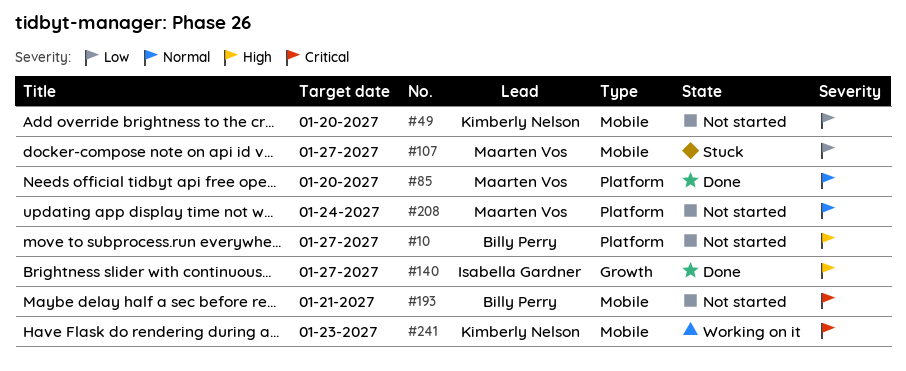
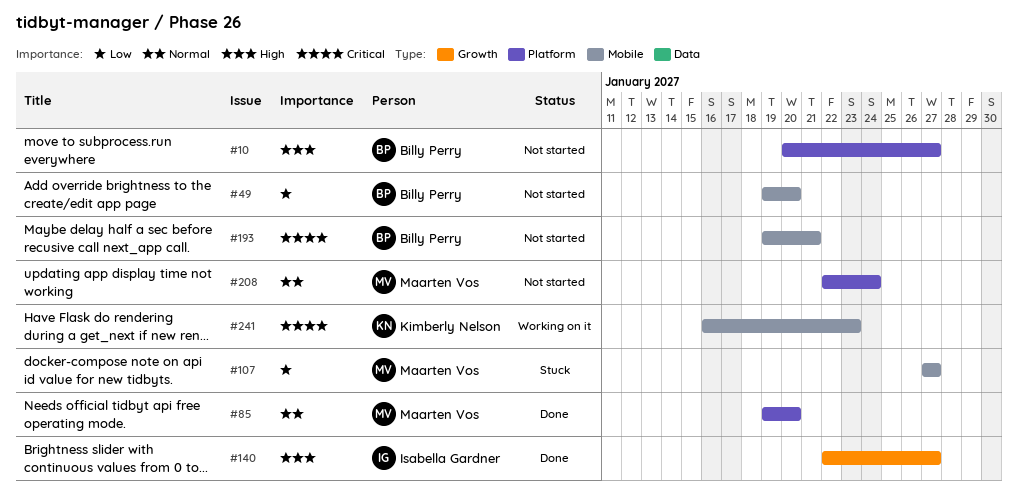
#49, owner: Kimberly Nelson -> Billy Perry

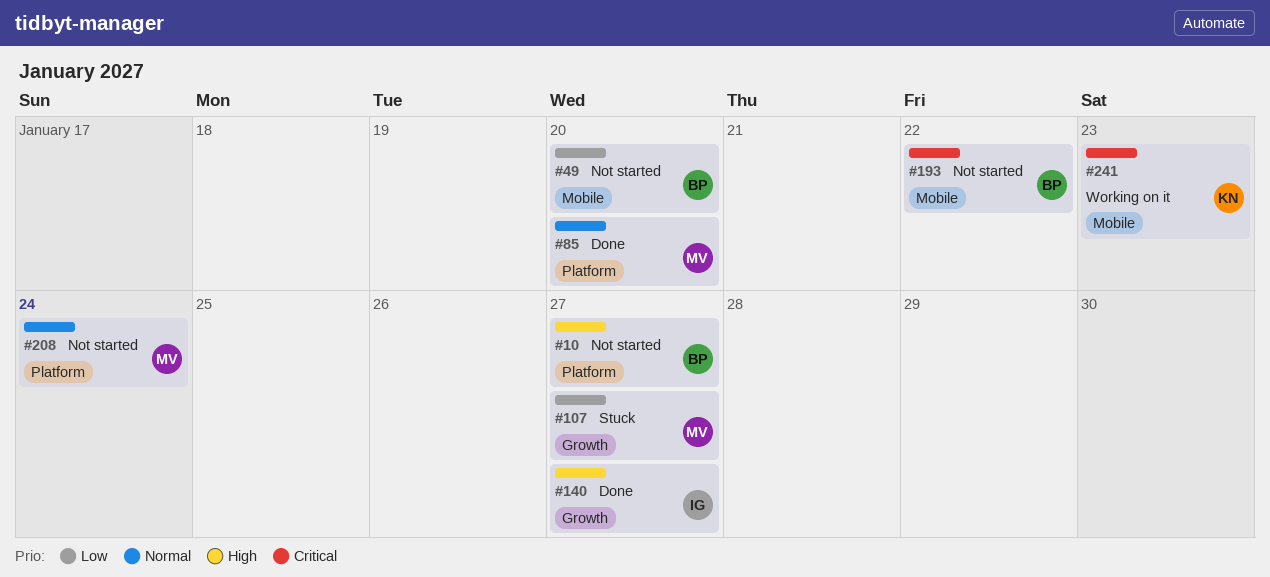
#107, label: Mobile -> Growth
#193, due: Jan 21 -> Jan 22

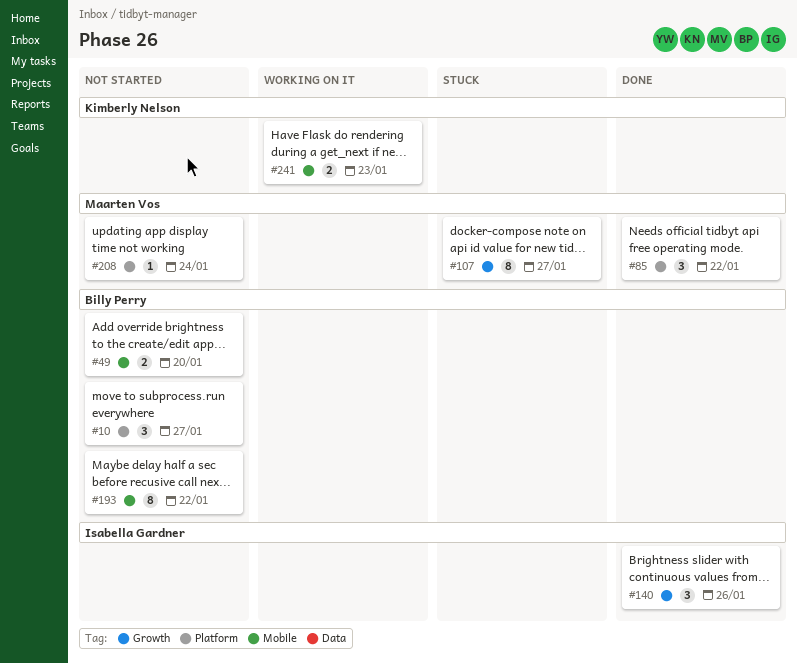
#85, due: Jan 20 -> Jan 22
#140, due: Jan 27 -> Jan 26

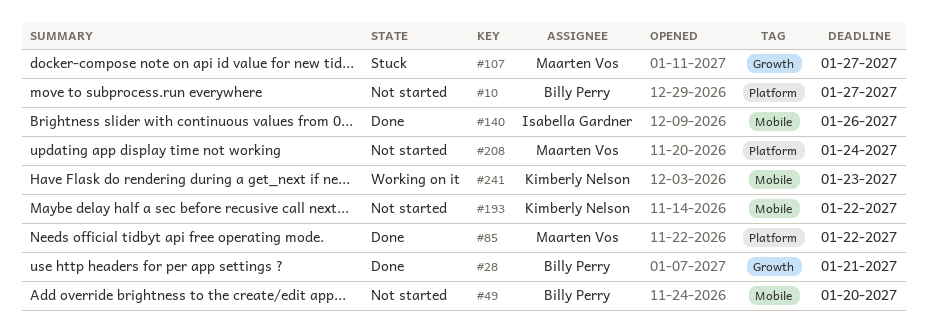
#28: none -> present
#140, label: Growth -> Mobile
#193, owner: Billy Perry -> Kimberly Nelson

